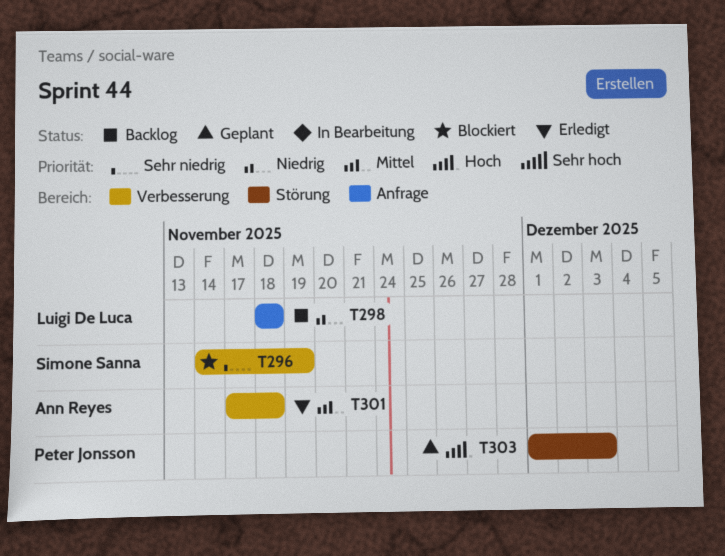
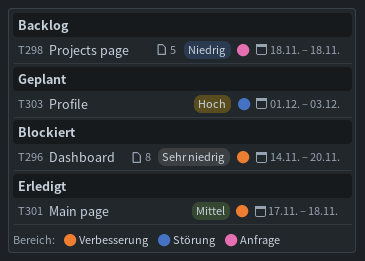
T296, due: Nov 19 -> Nov 20

